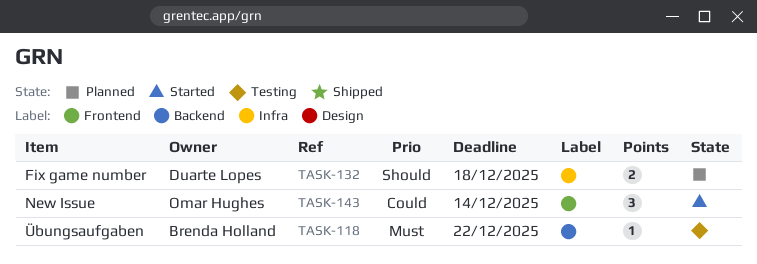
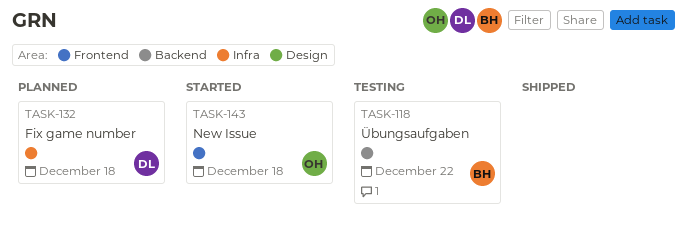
TASK-143, due: Dec 14 -> Dec 18

